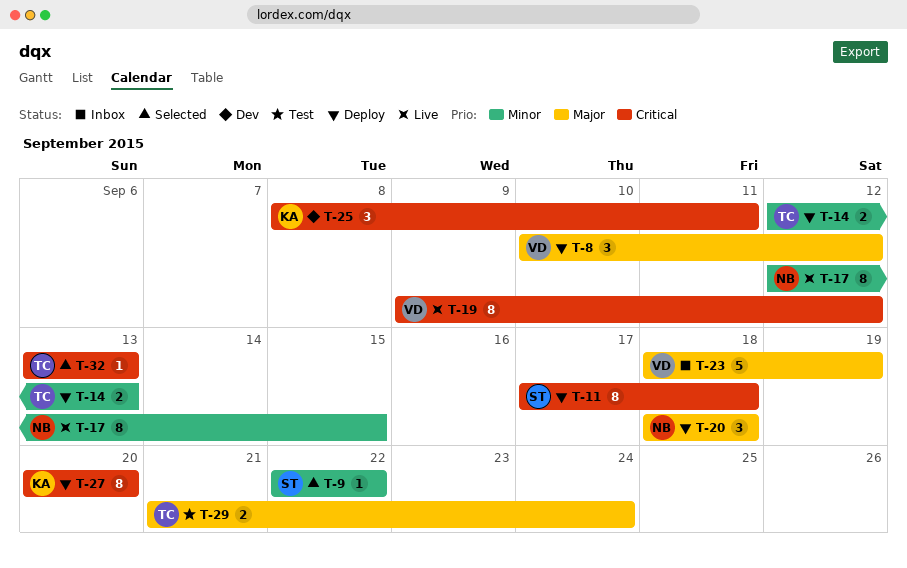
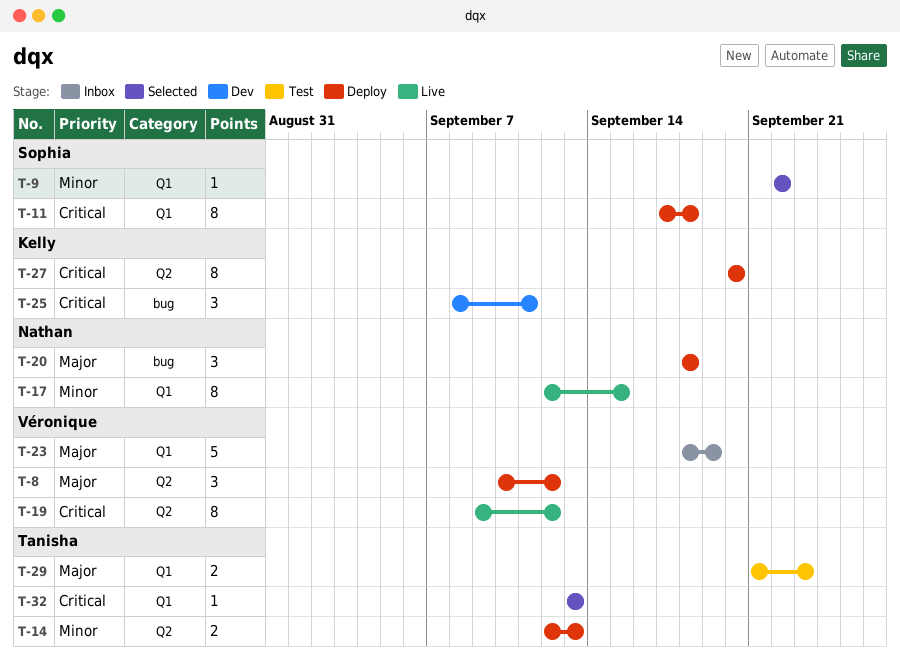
T-29, due: Sep 24 -> Sep 23

